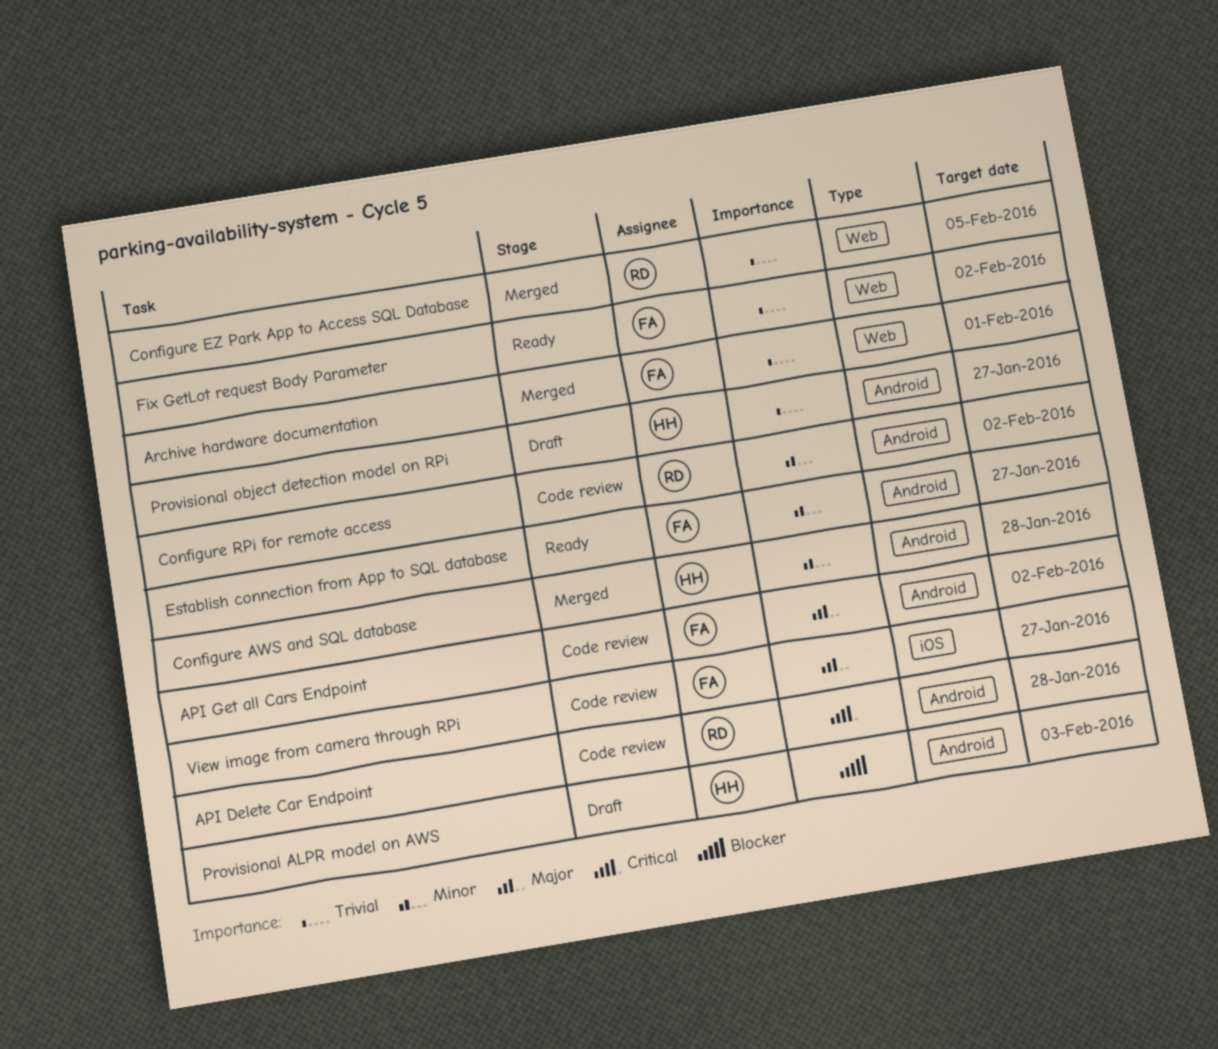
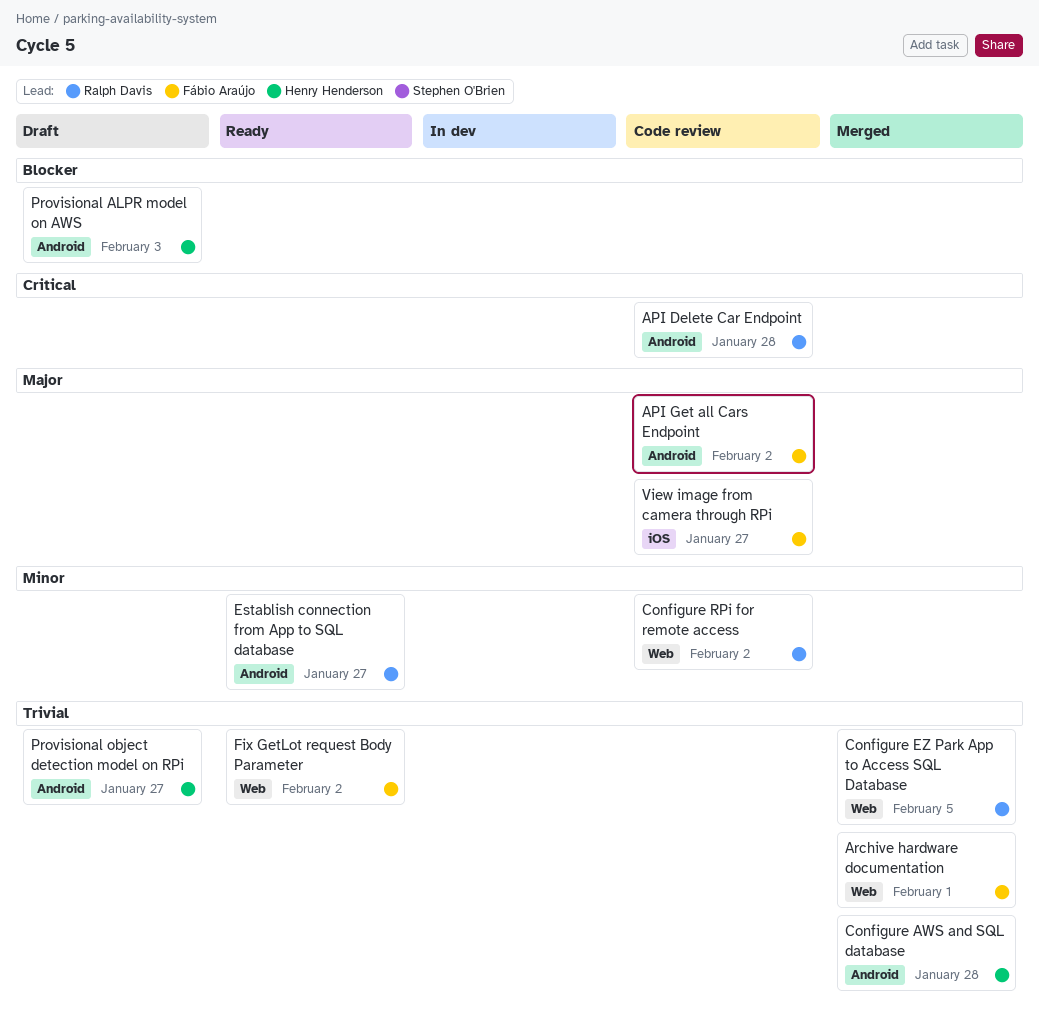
Configure AWS and SQL database, priority: Minor -> Trivial
Configure RPi for remote access, label: Android -> Web
Establish connection from App to SQL database, owner: Fábio Araújo -> Ralph Davis

